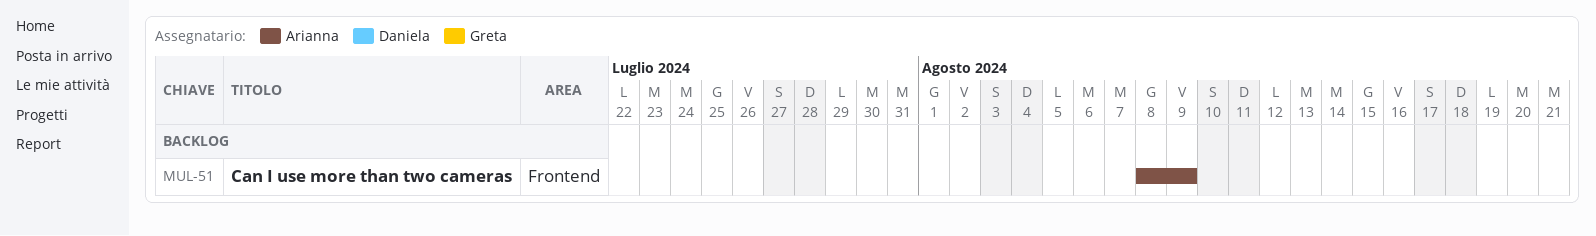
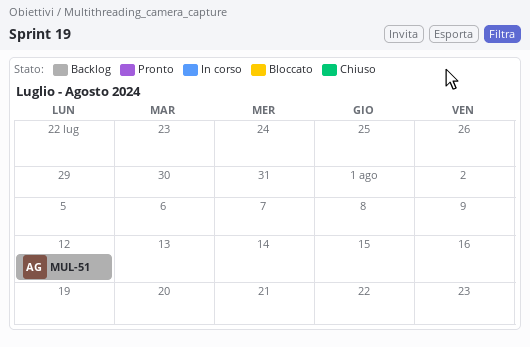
MUL-51, start: Aug 8 -> Aug 12
MUL-51, due: Aug 9 -> Aug 12

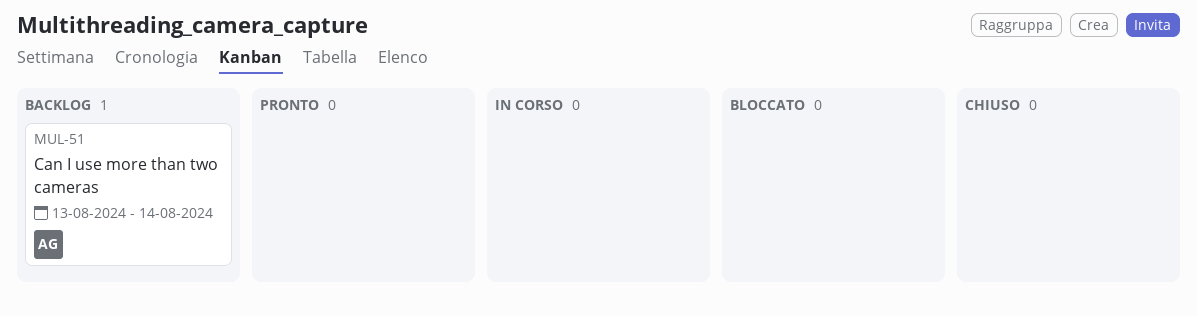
MUL-51, start: Aug 12 -> Aug 13
MUL-51, due: Aug 12 -> Aug 14

